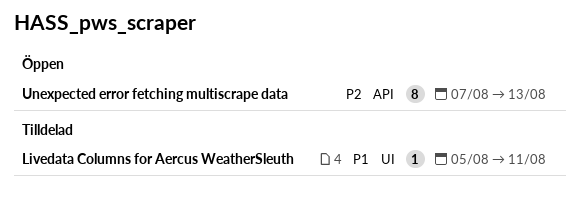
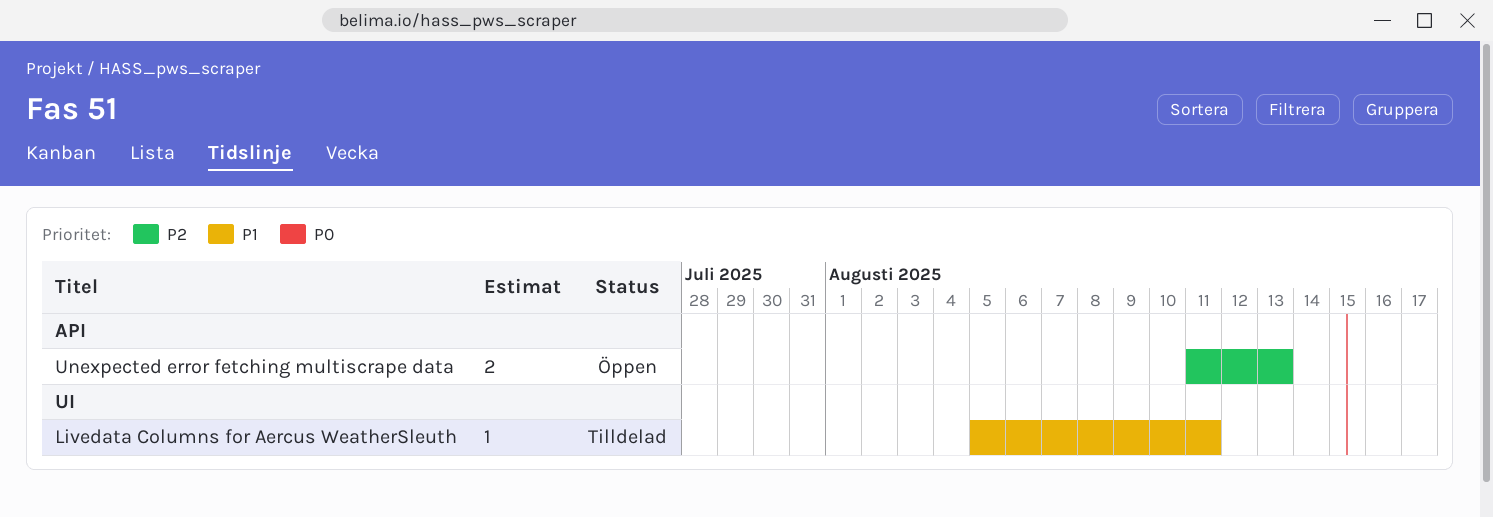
Unexpected error fetching multiscrape data, estimate: 8 -> 2
Unexpected error fetching multiscrape data, start: Aug 7 -> Aug 11

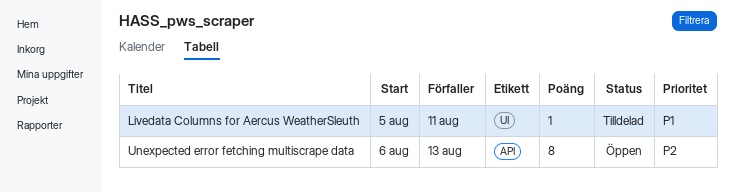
Unexpected error fetching multiscrape data, estimate: 2 -> 8
Unexpected error fetching multiscrape data, start: Aug 11 -> Aug 6

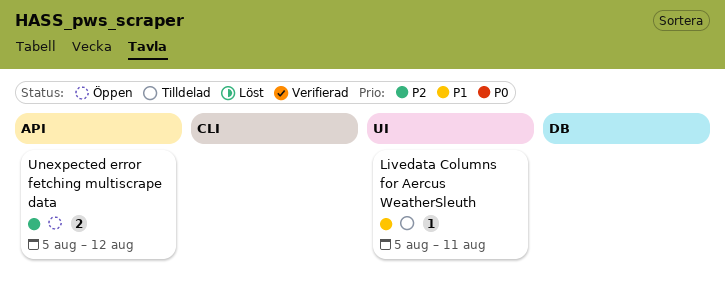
Unexpected error fetching multiscrape data, estimate: 8 -> 2
Unexpected error fetching multiscrape data, start: Aug 6 -> Aug 5
Unexpected error fetching multiscrape data, due: Aug 13 -> Aug 12

